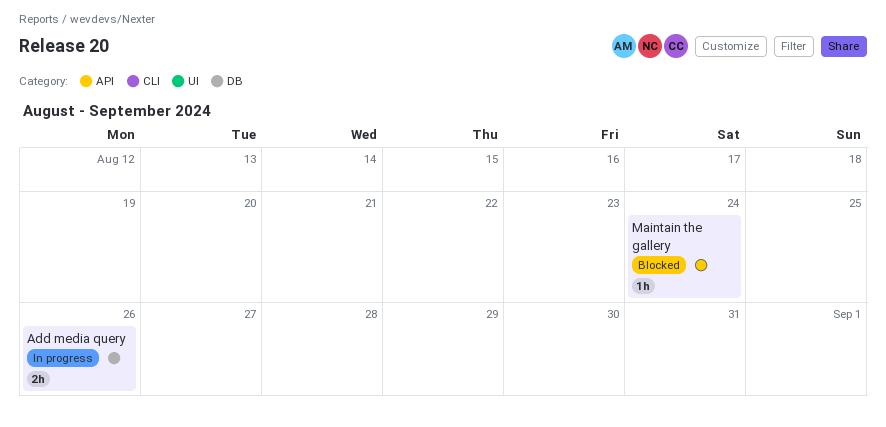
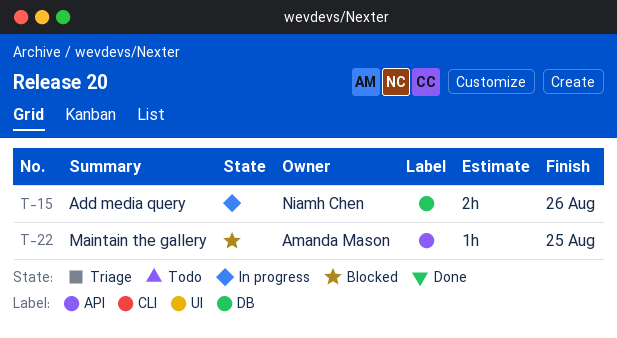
Maintain the gallery, due: Aug 24 -> Aug 25

